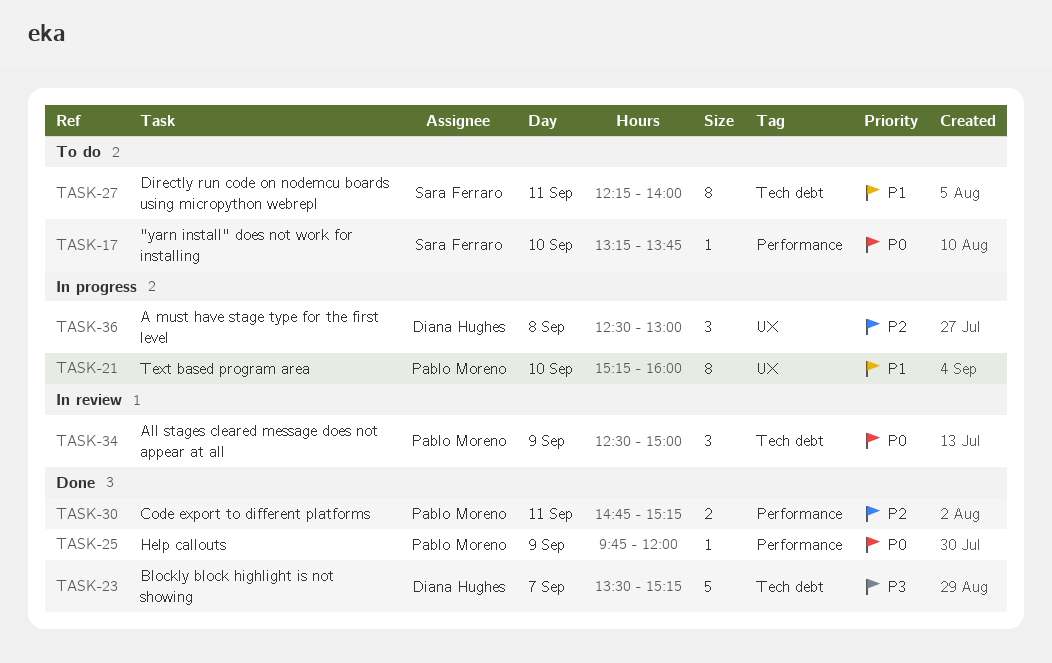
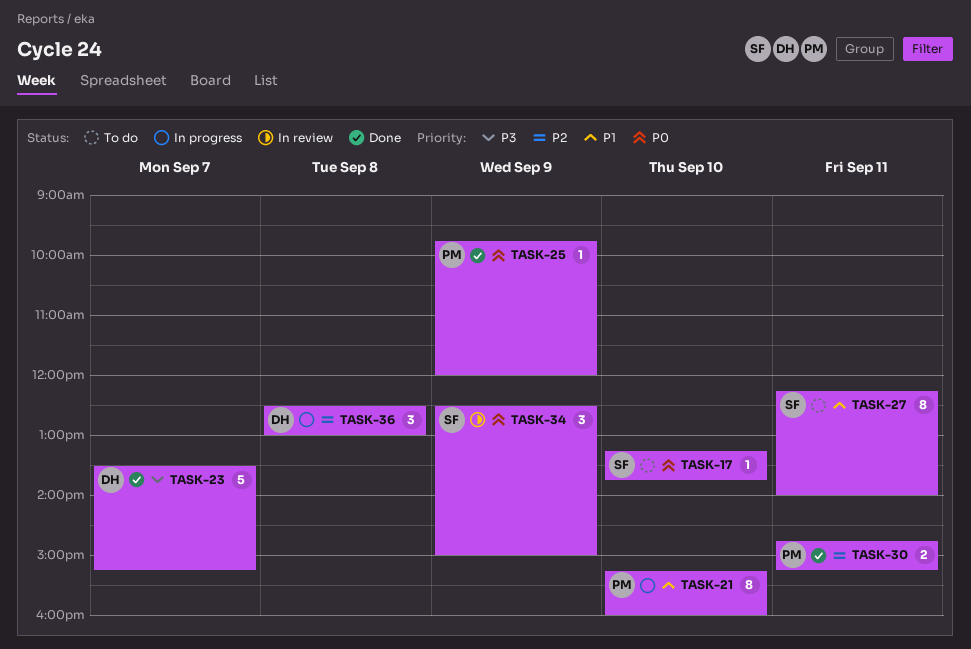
TASK-34, owner: Pablo Moreno -> Sara Ferraro

